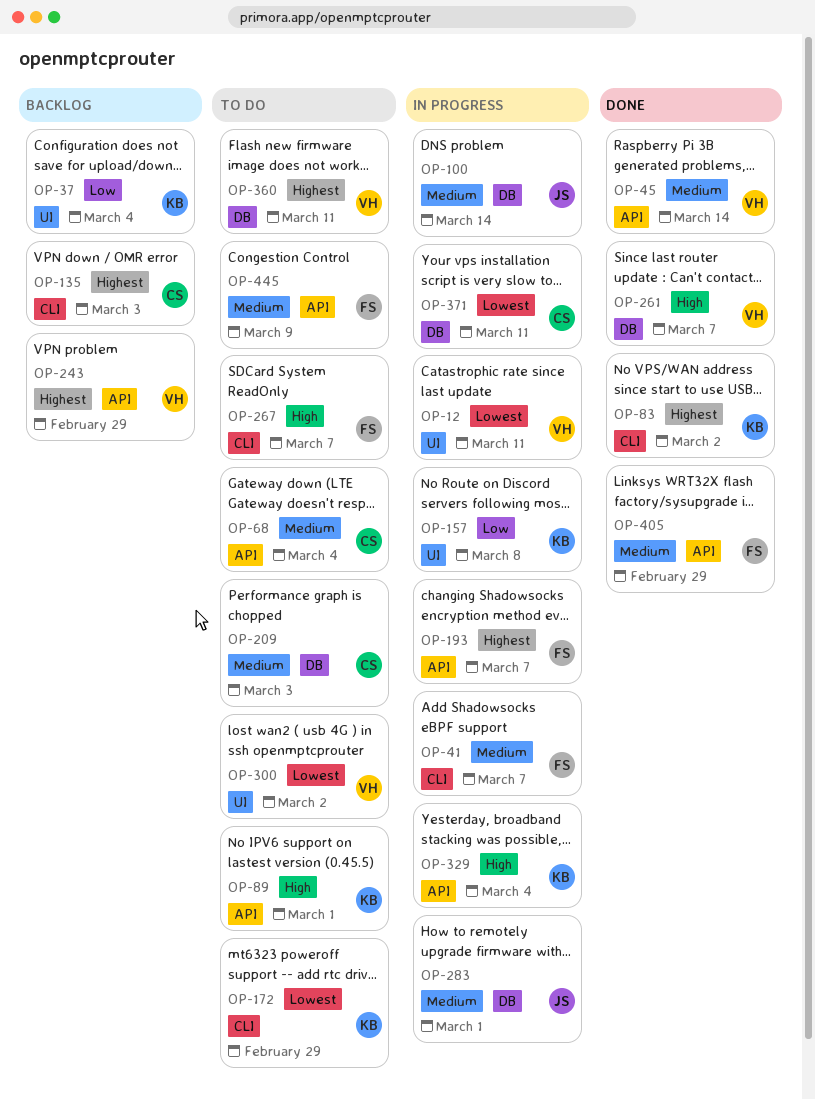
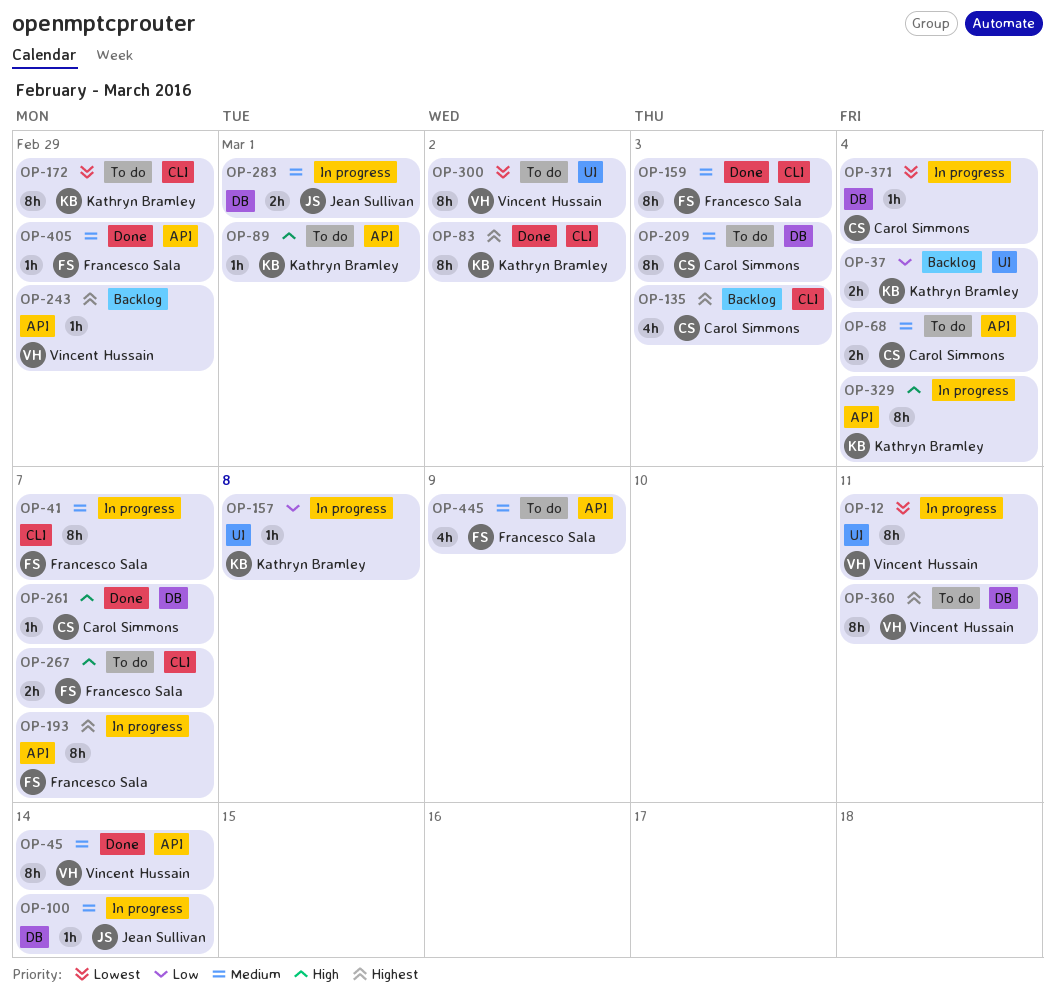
OP-159: none -> present
OP-261, owner: Vincent Hussain -> Carol Simmons
OP-371, due: Mar 11 -> Mar 4

